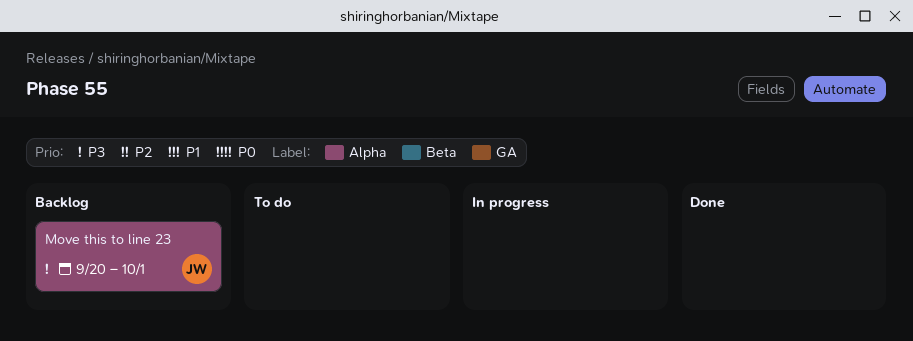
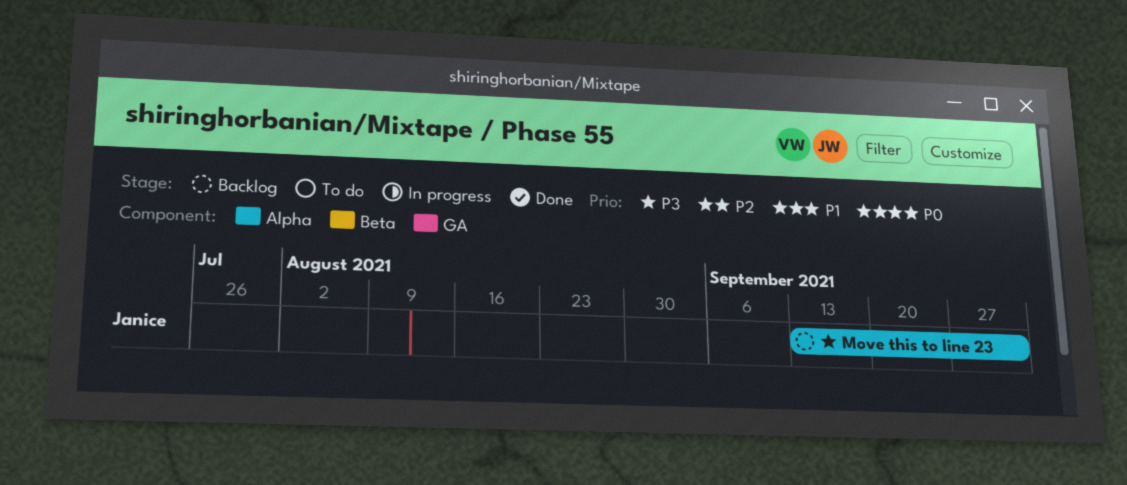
Move this to line 23, start: Sep 20 -> Sep 13

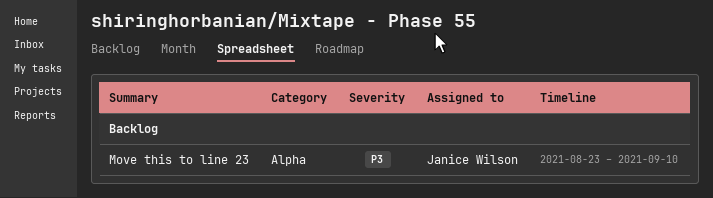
Move this to line 23, start: Sep 13 -> Aug 23
Move this to line 23, due: Oct 1 -> Sep 10

